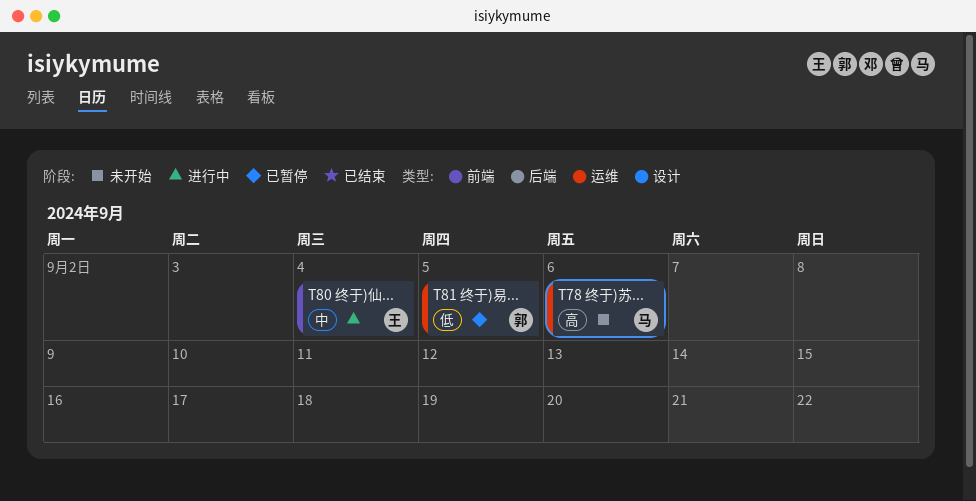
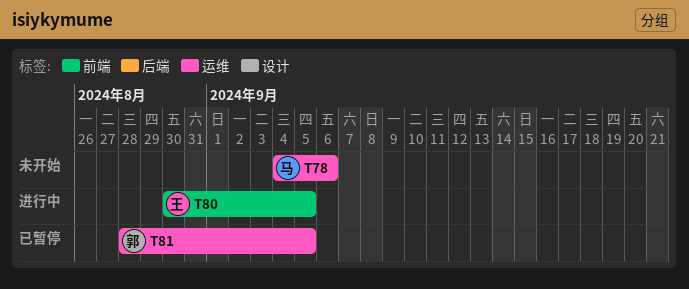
T80, due: Sep 4 -> Sep 5

